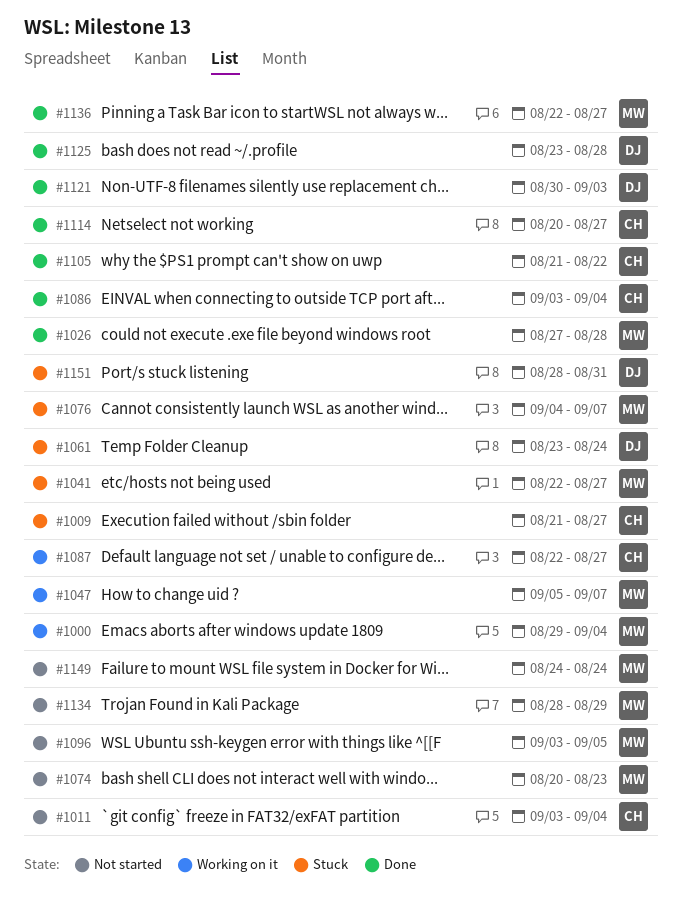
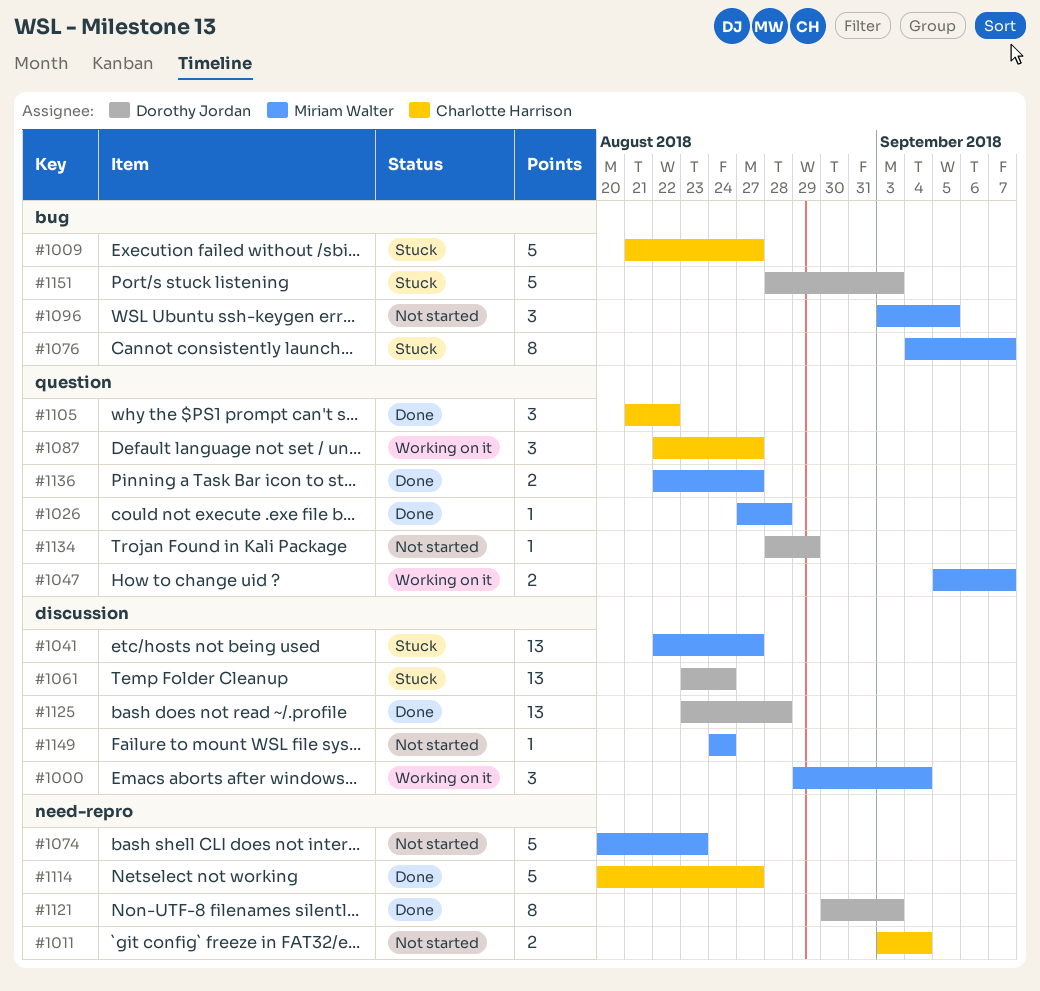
#1086: present -> none
#1134, owner: Miriam Walter -> Dorothy Jordan
#1151, due: Aug 31 -> Sep 3

